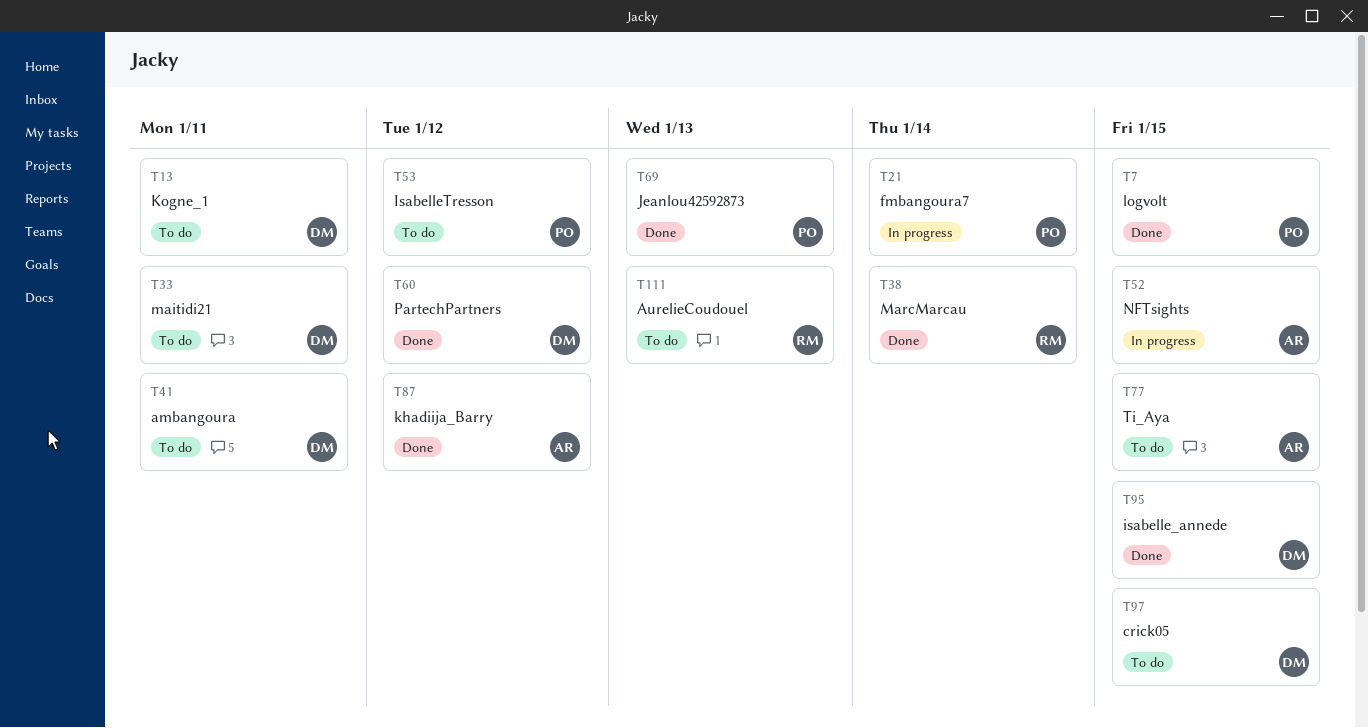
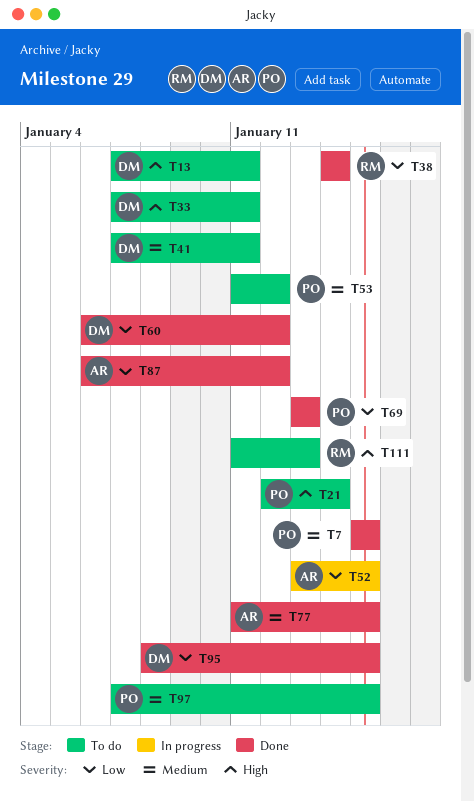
T21, status: In progress -> To do
T77, status: To do -> Done
T97, owner: DM -> PO

